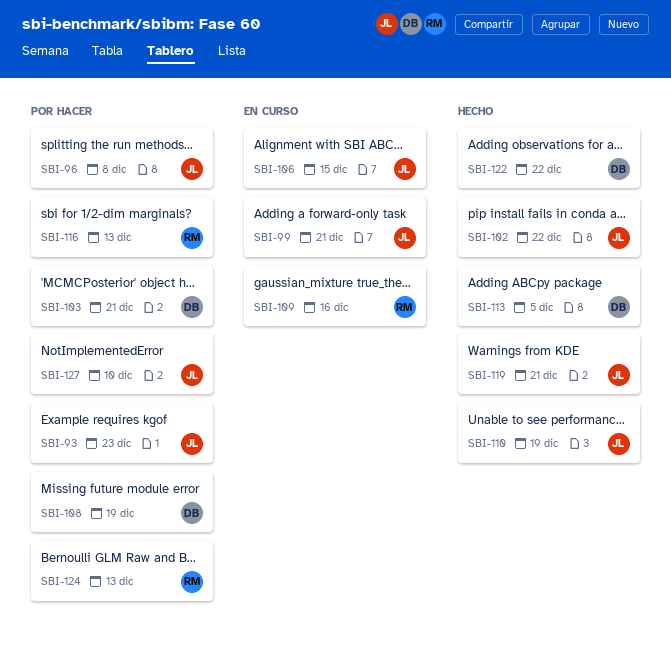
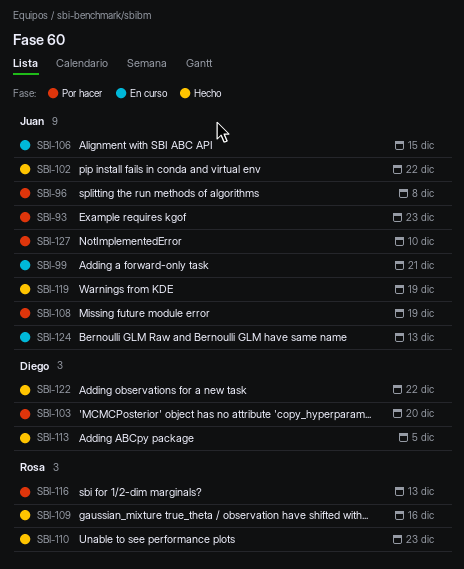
SBI-103, due: Dec 21 -> Dec 20
SBI-108, owner: Diego -> Juan
SBI-109, status: En curso -> Hecho
SBI-110, owner: Juan -> Rosa
SBI-110, due: Dec 19 -> Dec 23
SBI-119, due: Dec 21 -> Dec 19
SBI-124, status: Por hacer -> En curso
SBI-124, owner: Rosa -> Juan

